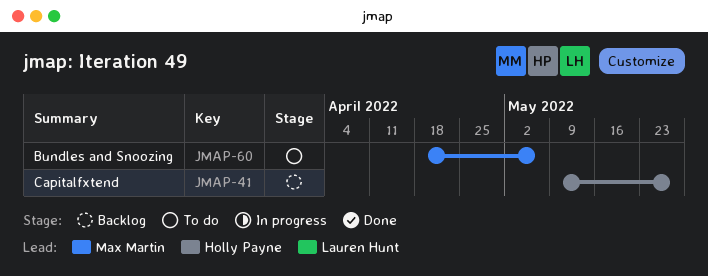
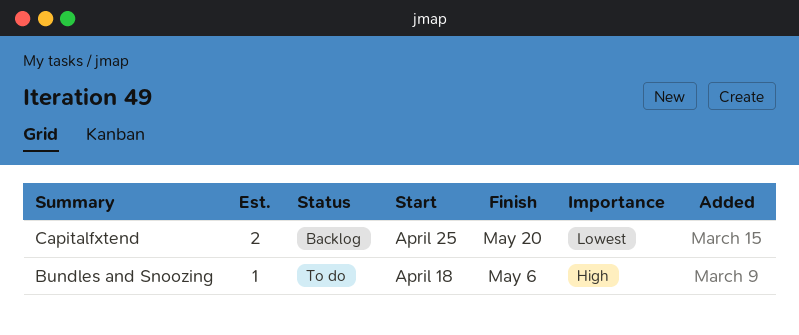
Capitalfxtend, start: May 9 -> Apr 25
Capitalfxtend, due: May 27 -> May 20

